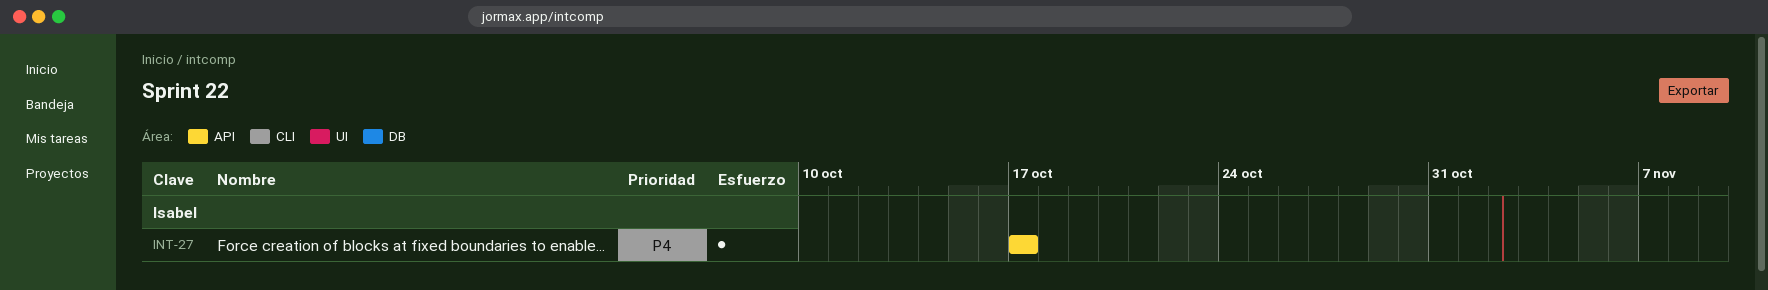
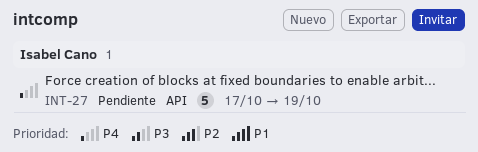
INT-27, estimate: 1 -> 5
INT-27, due: Oct 17 -> Oct 19

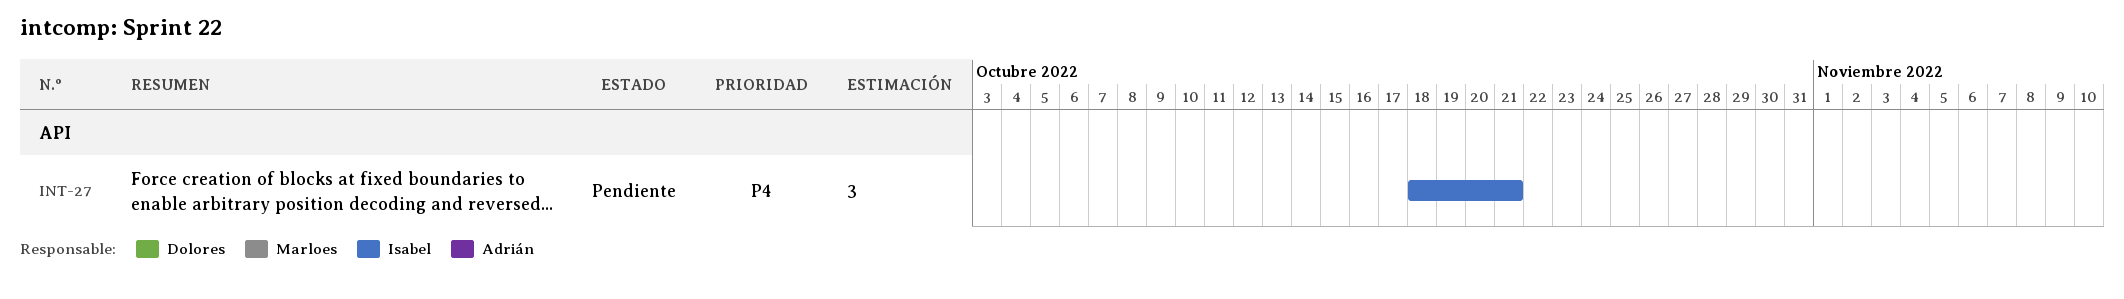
INT-27, estimate: 5 -> 3
INT-27, start: Oct 17 -> Oct 18
INT-27, due: Oct 19 -> Oct 21

